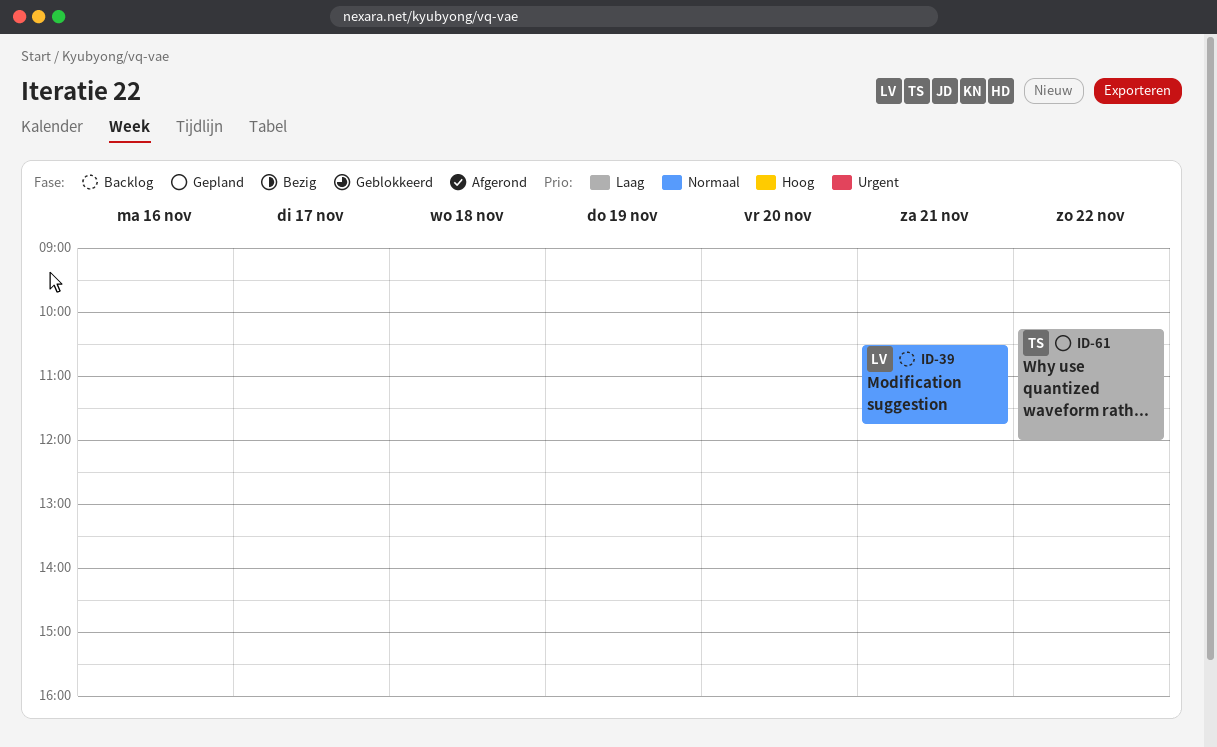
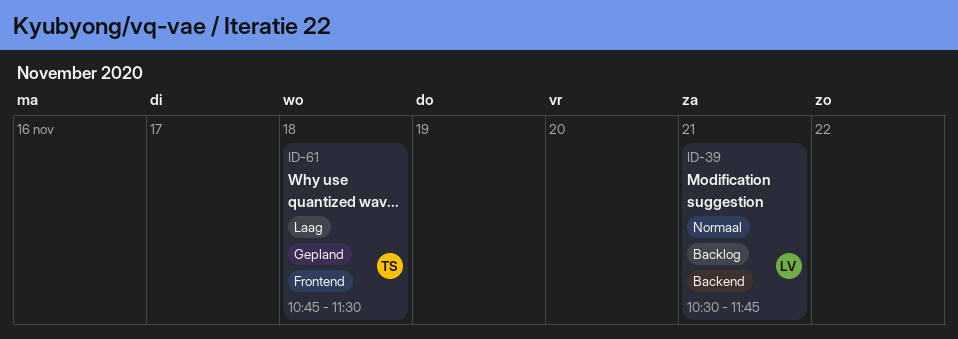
ID-61, day: Nov 22 -> Nov 18
ID-61, begins: 10:15 -> 10:45
ID-61, ends: 12:00 -> 11:30

